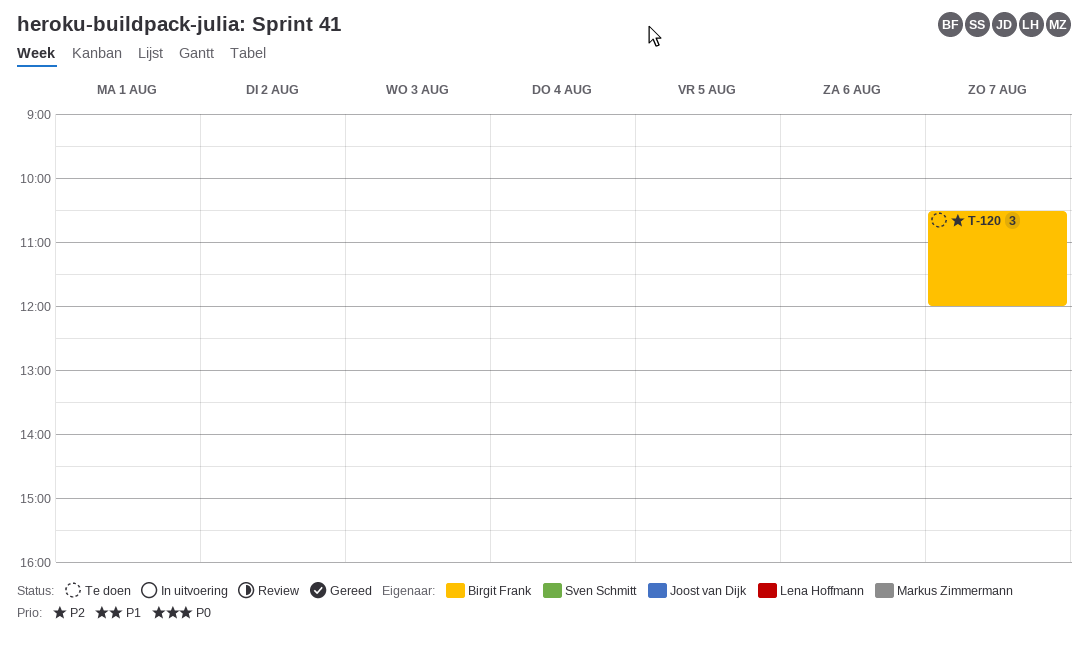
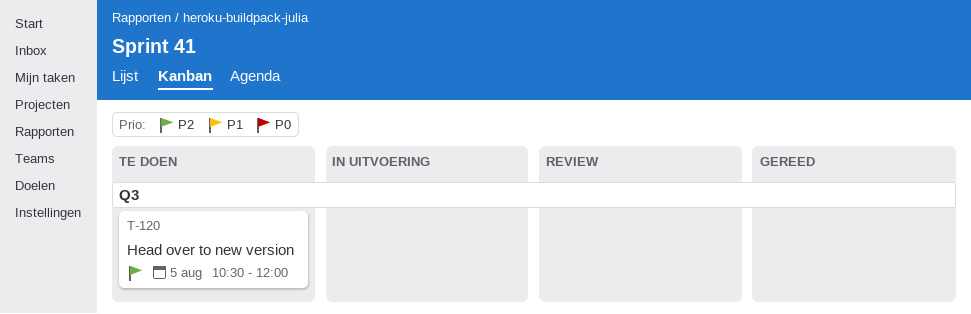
T-120, day: Aug 7 -> Aug 5

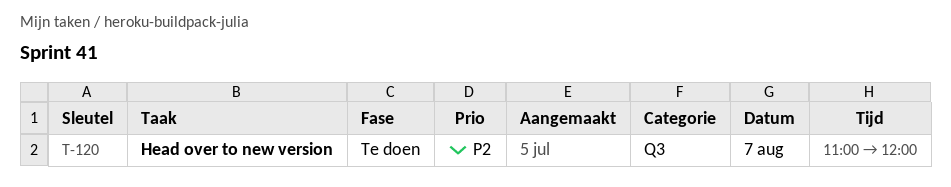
T-120, day: Aug 5 -> Aug 7
T-120, begins: 10:30 -> 11:00

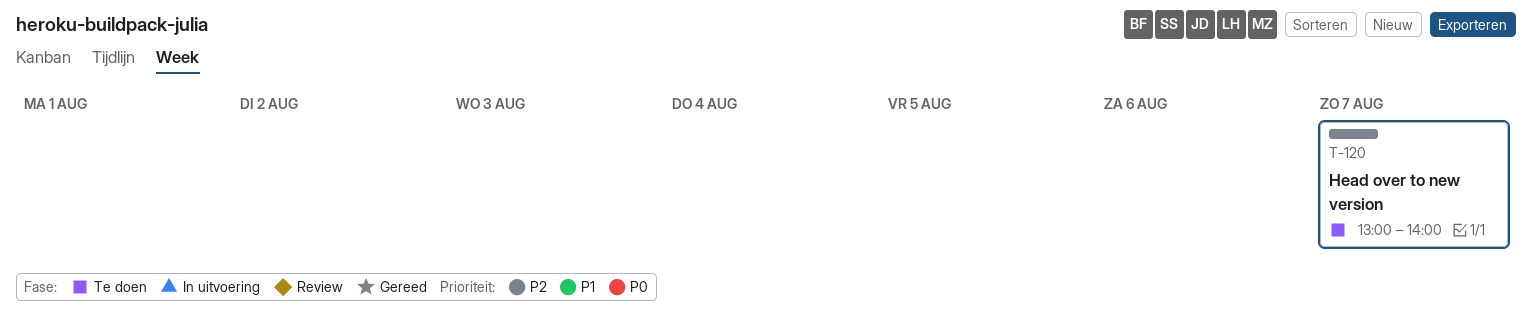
T-120, begins: 11:00 -> 13:00
T-120, ends: 12:00 -> 14:00

